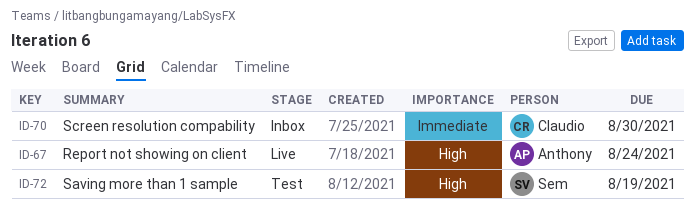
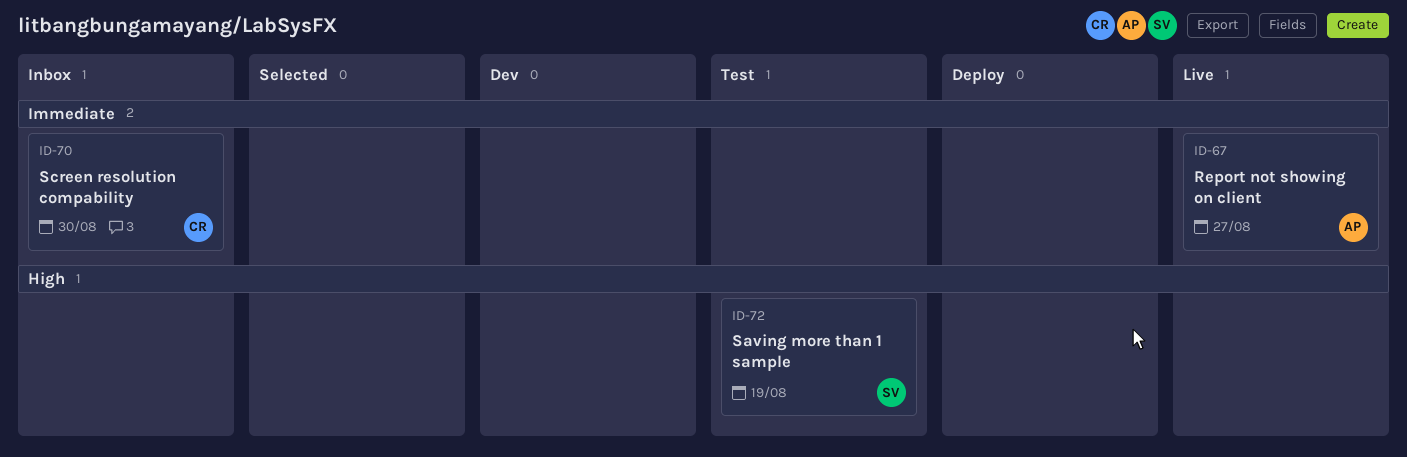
ID-67, priority: High -> Immediate
ID-67, due: Aug 24 -> Aug 27

